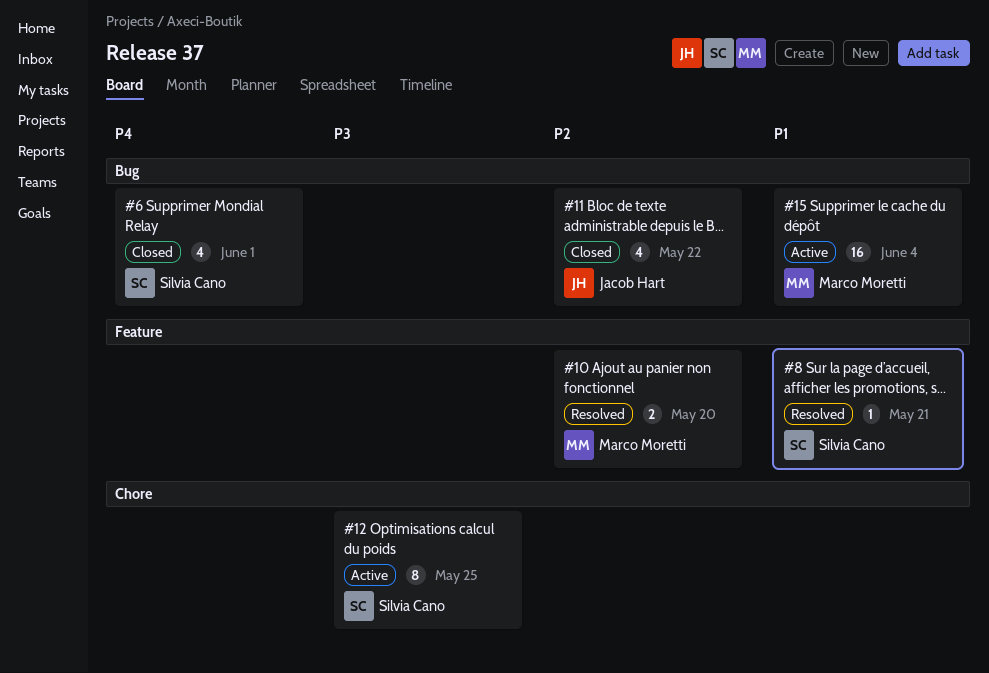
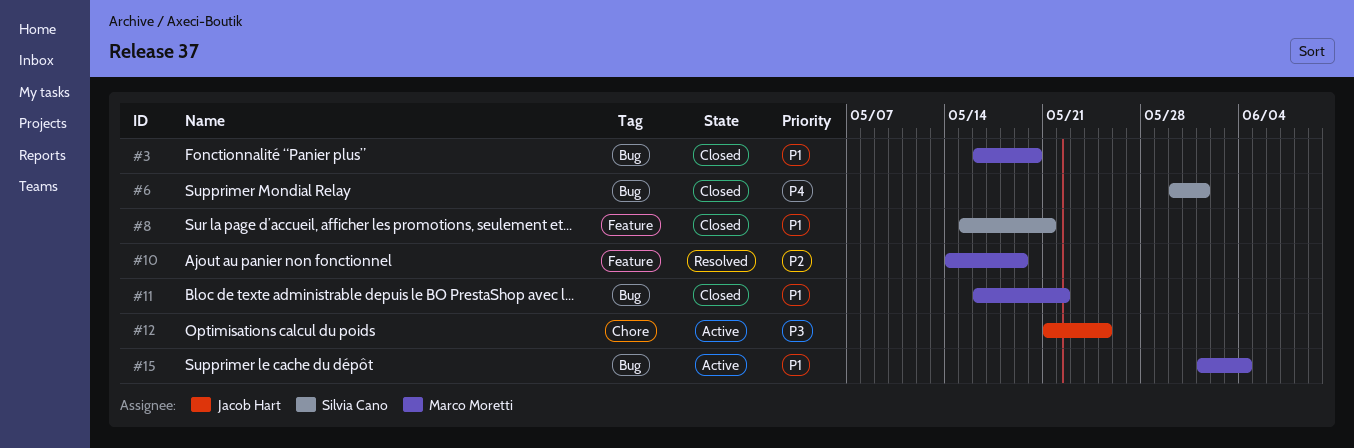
#3: none -> present
#8, status: Resolved -> Closed
#10, due: May 20 -> May 19
#11, owner: Jacob Hart -> Marco Moretti
#11, priority: P2 -> P1
#12, owner: Silvia Cano -> Jacob Hart

